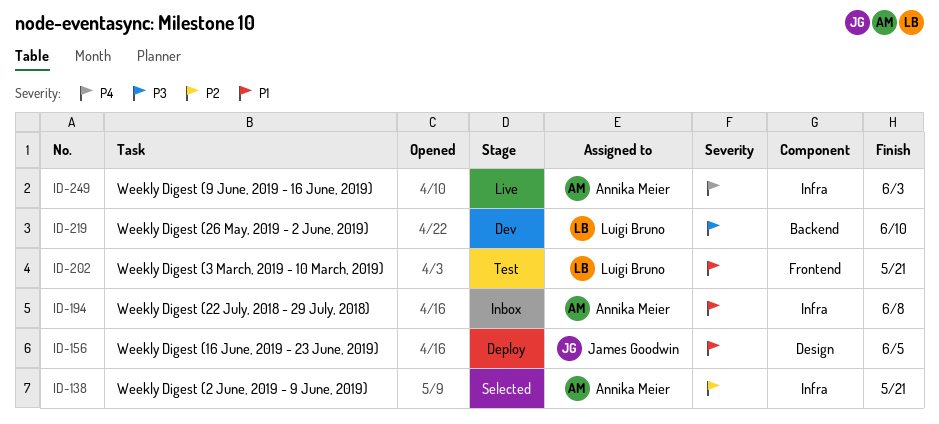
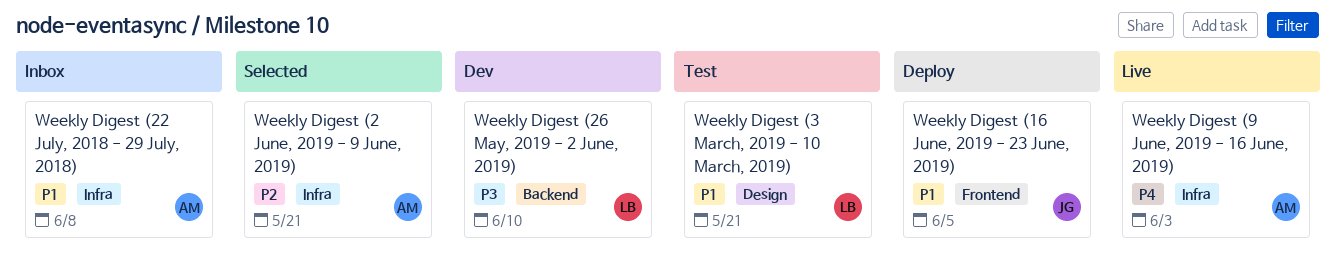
Weekly Digest (16 June, 2019 - 23 June, 2019), label: Design -> Frontend
Weekly Digest (3 March, 2019 - 10 March, 2019), label: Frontend -> Design

